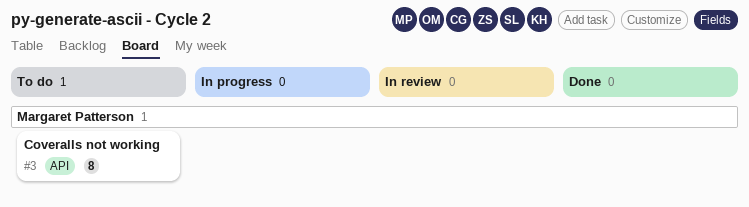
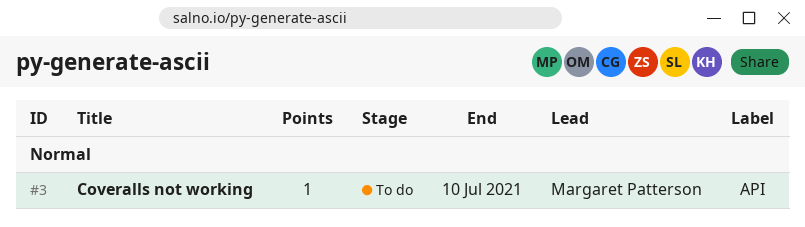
#3, estimate: 8 -> 1

